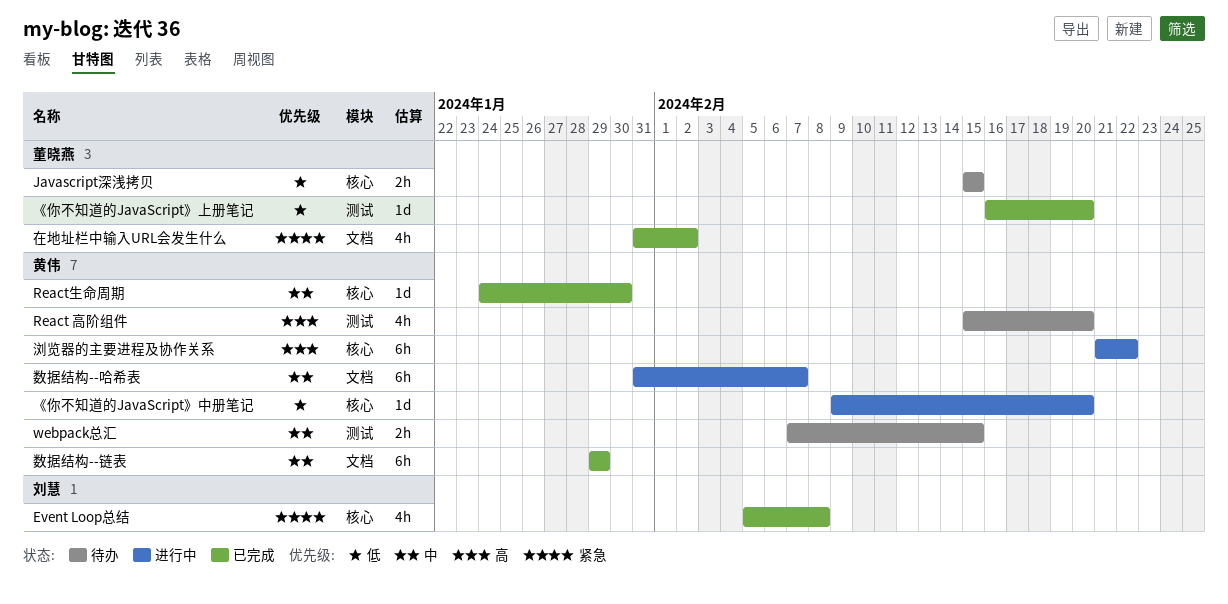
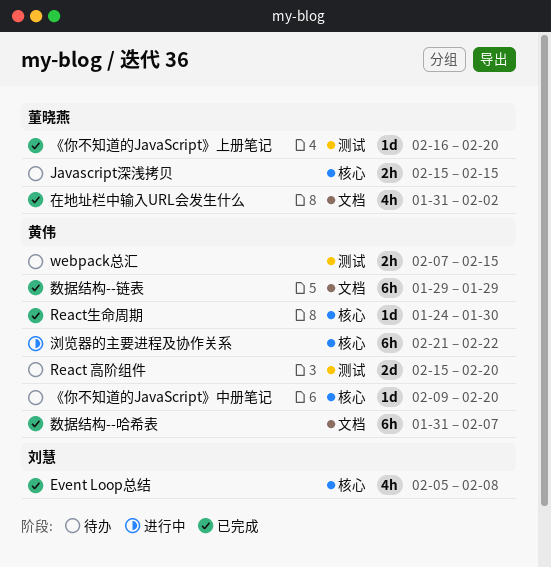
React 高阶组件, estimate: 4h -> 2d
《你不知道的JavaScript》中册笔记, status: 进行中 -> 待办
数据结构--哈希表, status: 进行中 -> 已完成

